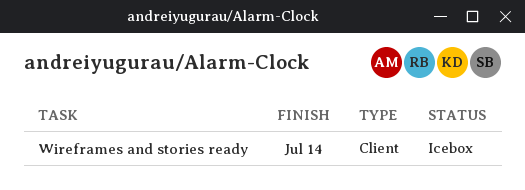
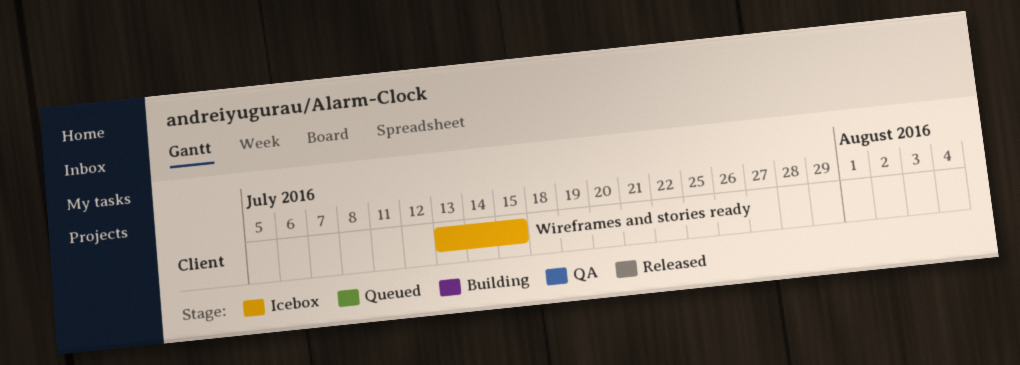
Wireframes and stories ready, due: Jul 14 -> Jul 15

